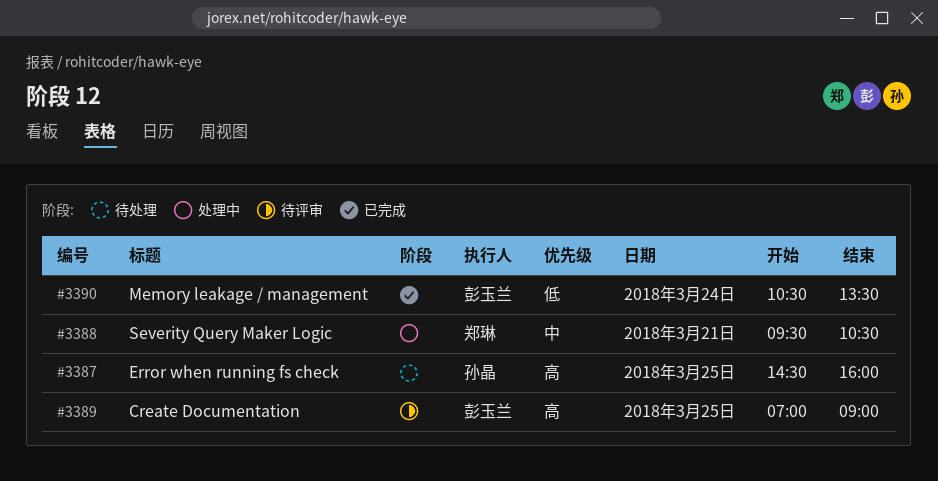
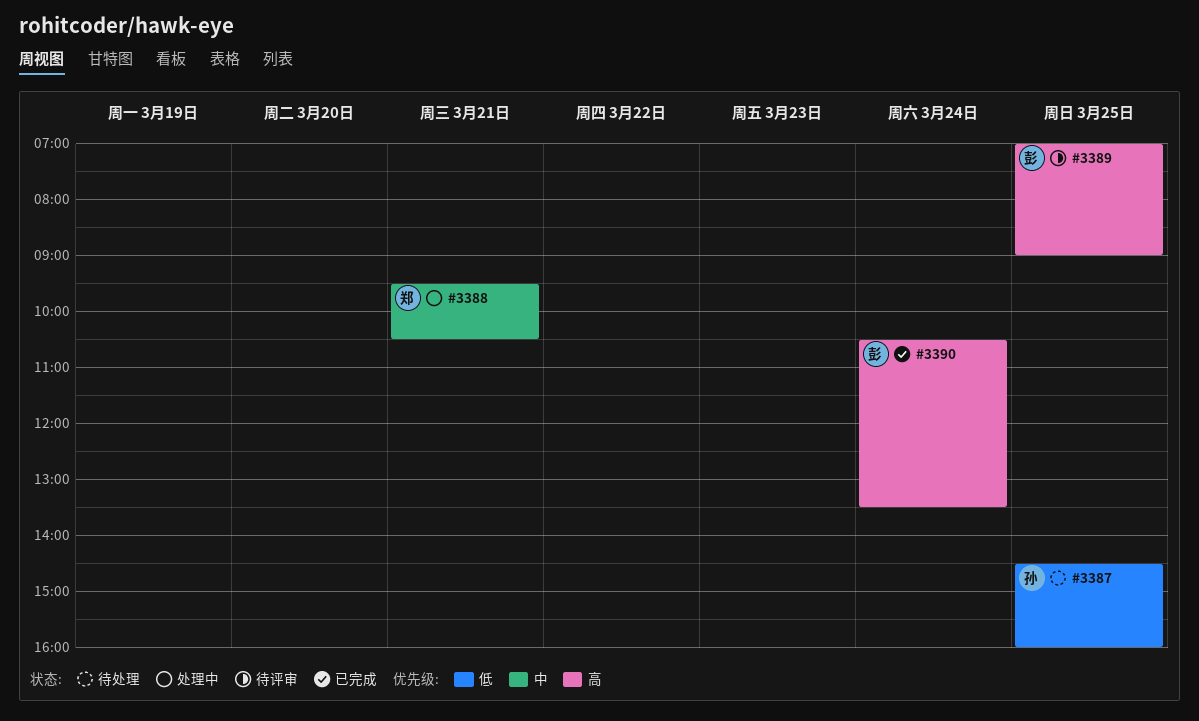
#3387, priority: 高 -> 低
#3390, priority: 低 -> 高

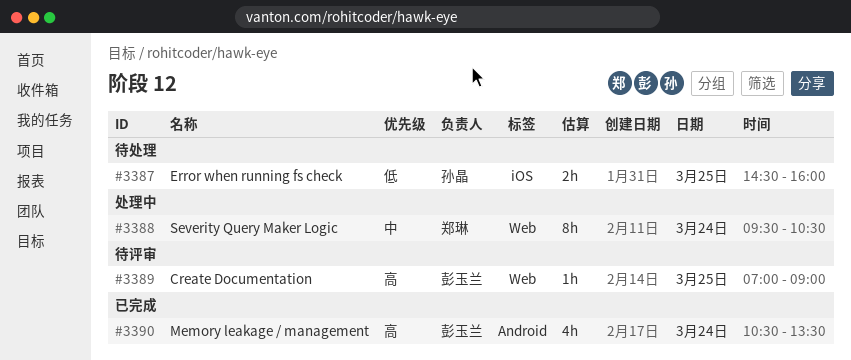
#3388, day: Mar 21 -> Mar 24

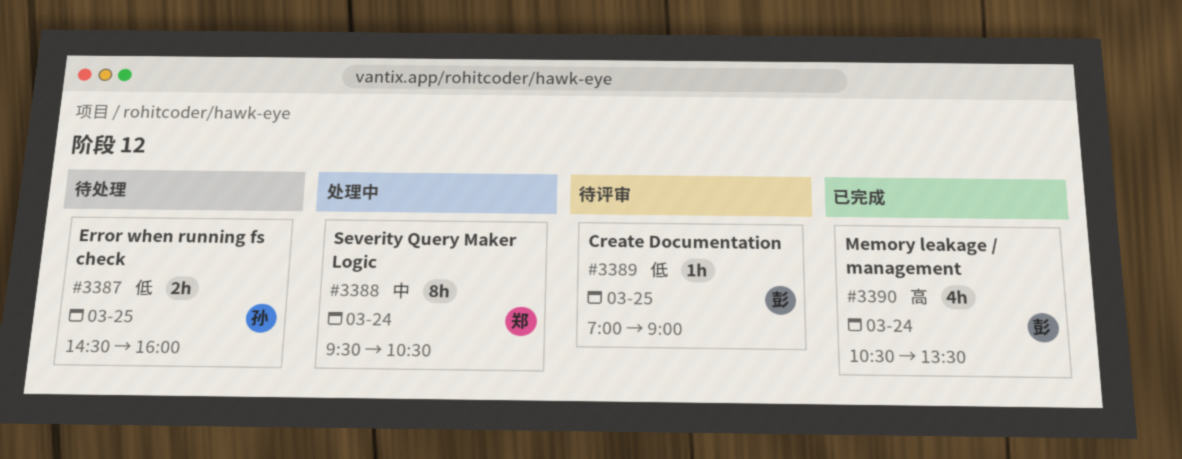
#3389, priority: 高 -> 低

